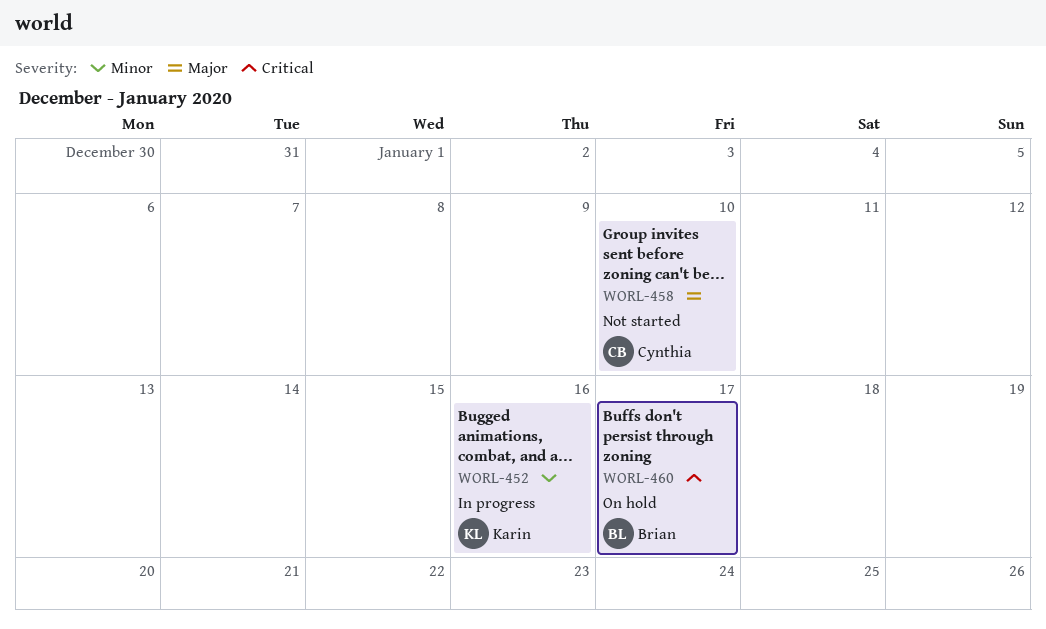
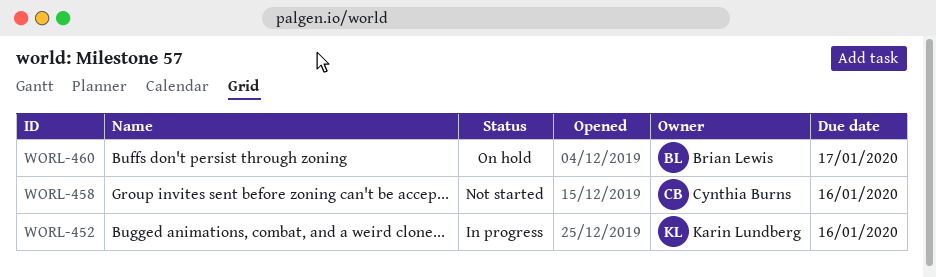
WORL-458, due: Jan 10 -> Jan 16

